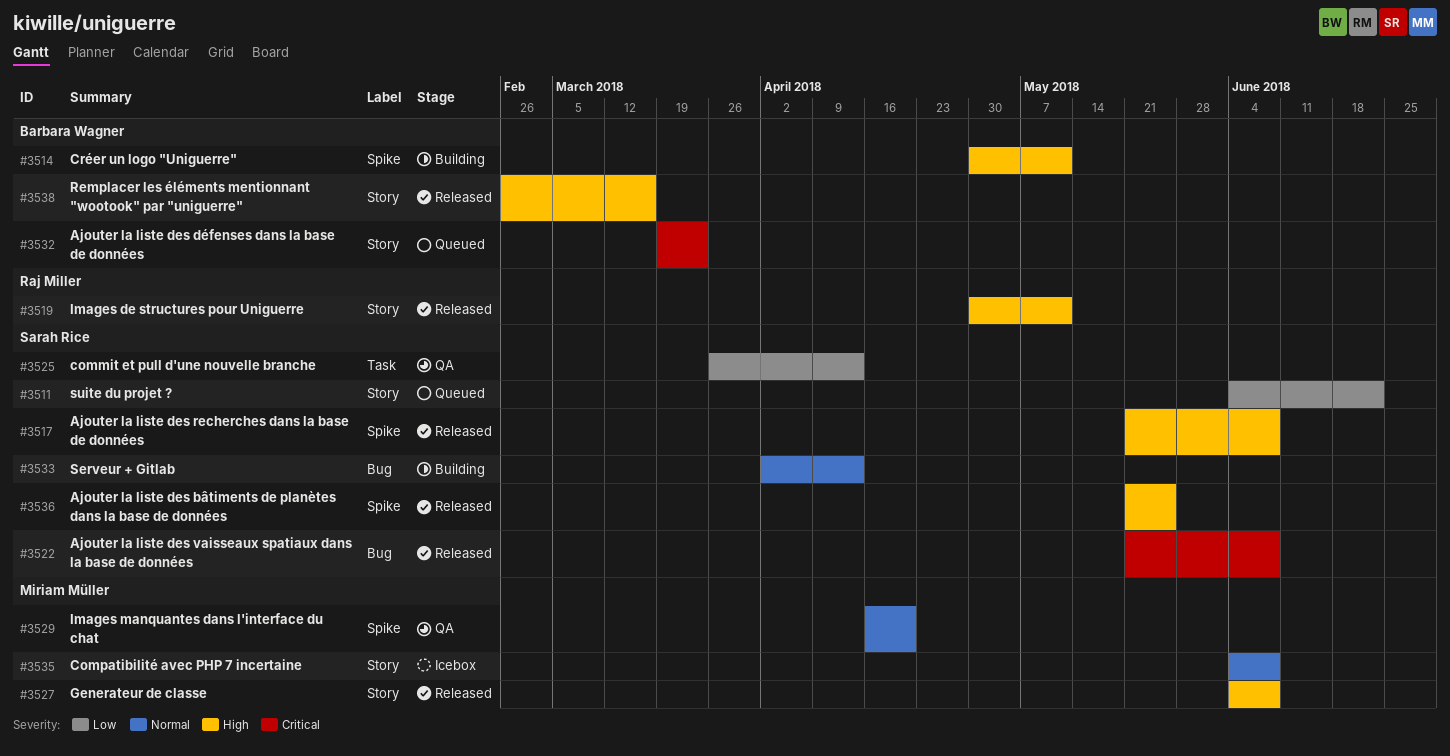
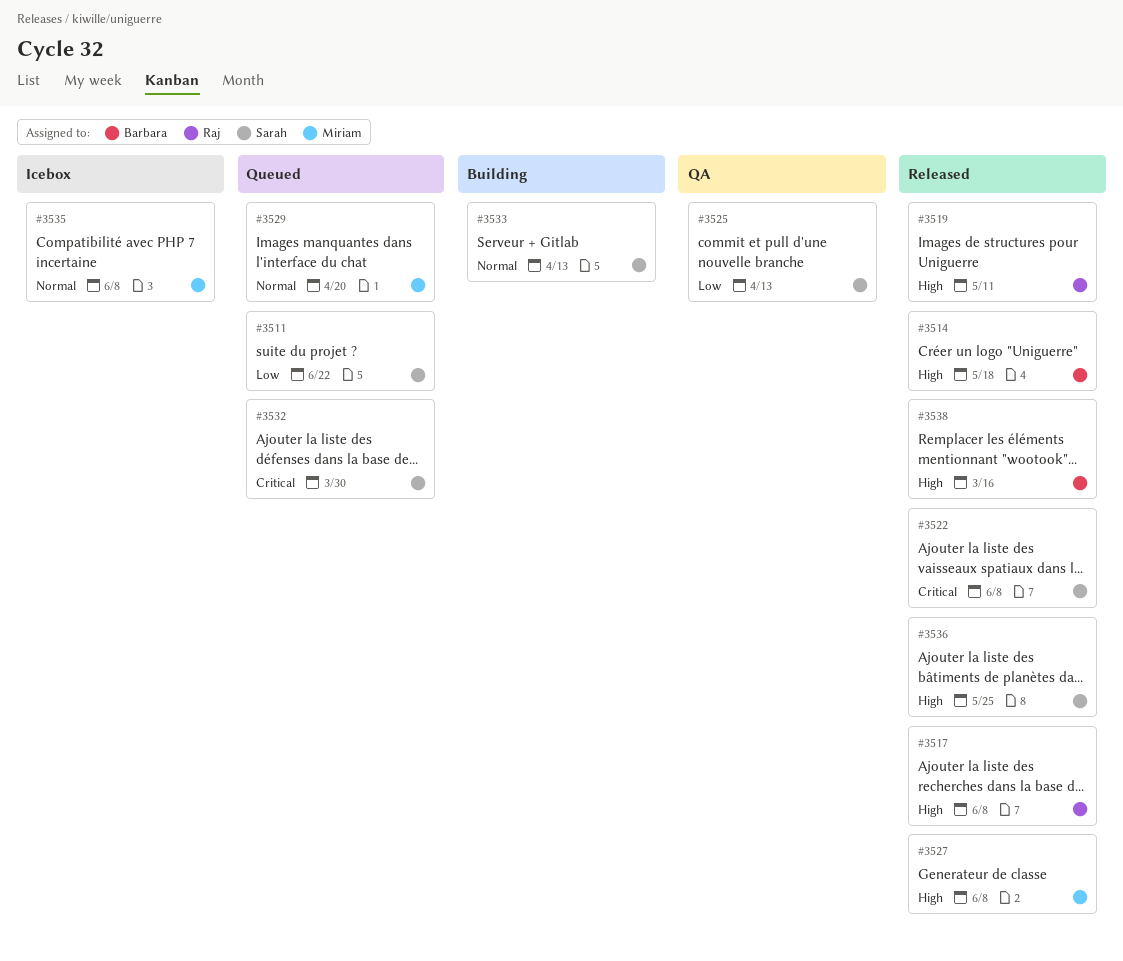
#3514, status: Building -> Released
#3514, due: May 11 -> May 18
#3517, owner: Sarah Rice -> Raj Miller
#3529, status: QA -> Queued
#3532, owner: Barbara Wagner -> Sarah Rice
#3532, due: Mar 23 -> Mar 30

